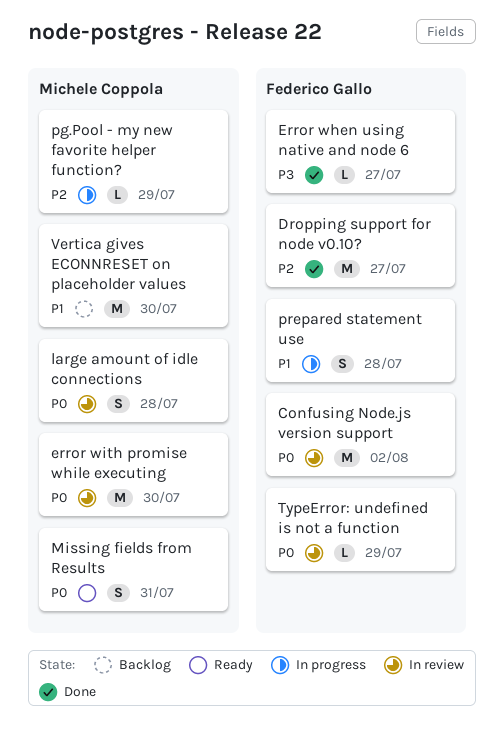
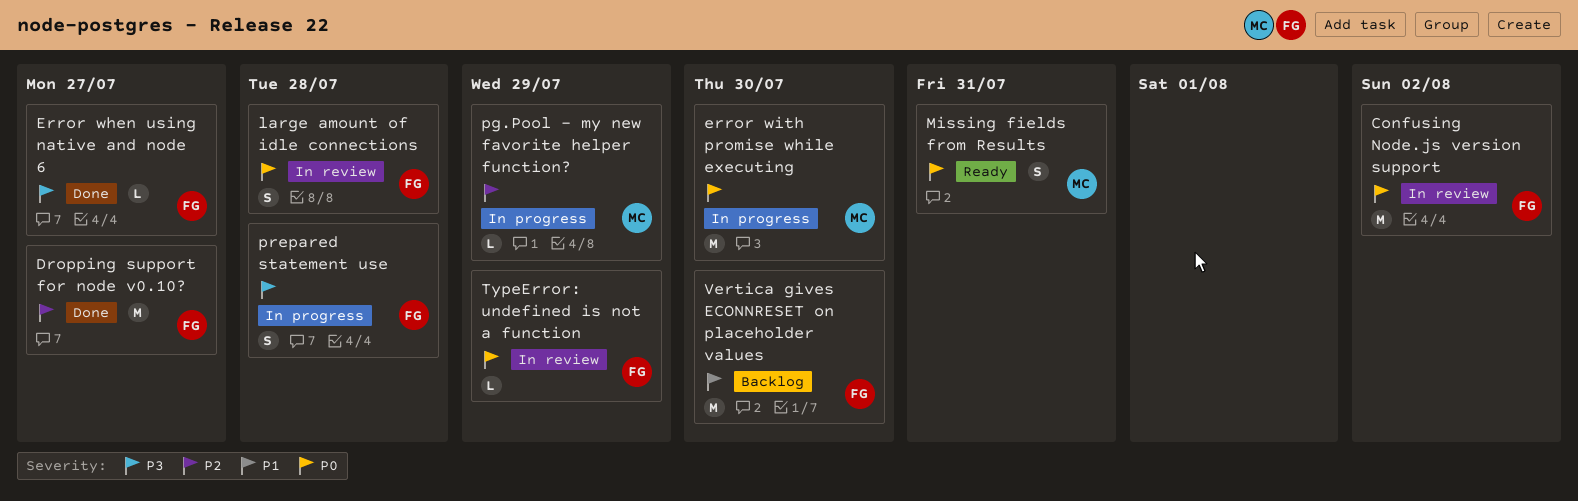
error with promise while executing, status: In review -> In progress
large amount of idle connections, owner: Michele Coppola -> Federico Gallo
prepared statement use, priority: P1 -> P3
Vertica gives ECONNRESET on placeholder values, owner: Michele Coppola -> Federico Gallo

